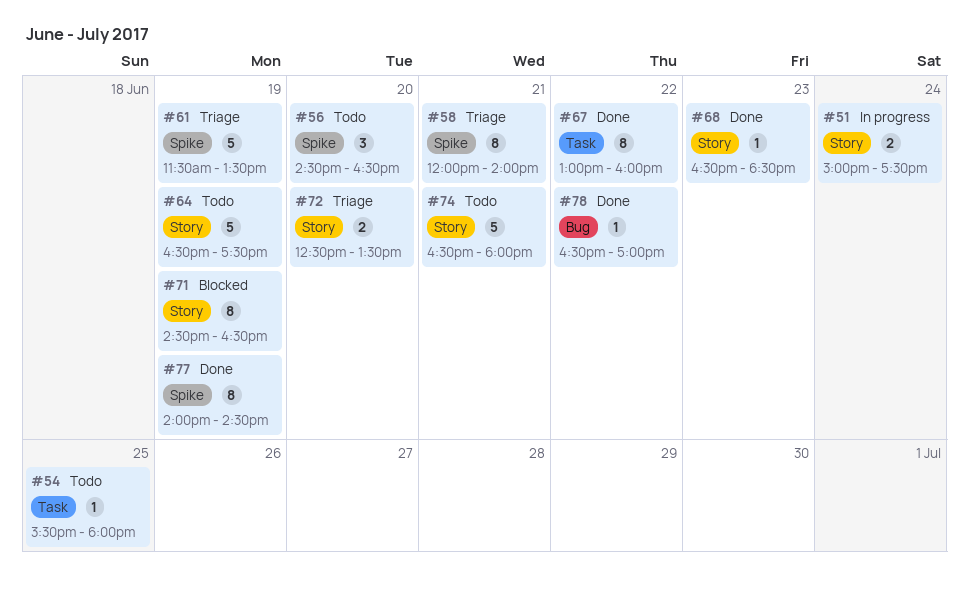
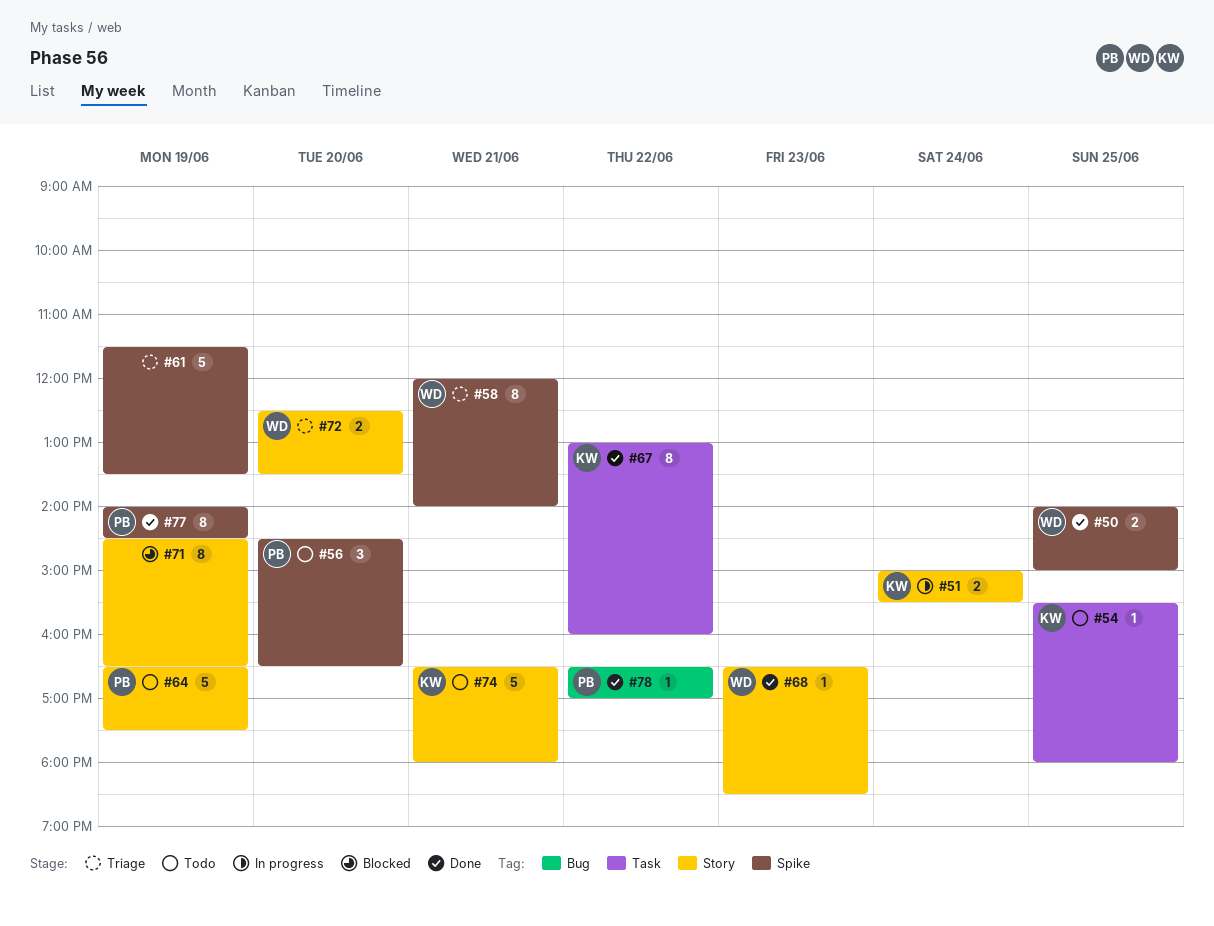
#50: none -> present
#51, ends: 17:30 -> 15:30

